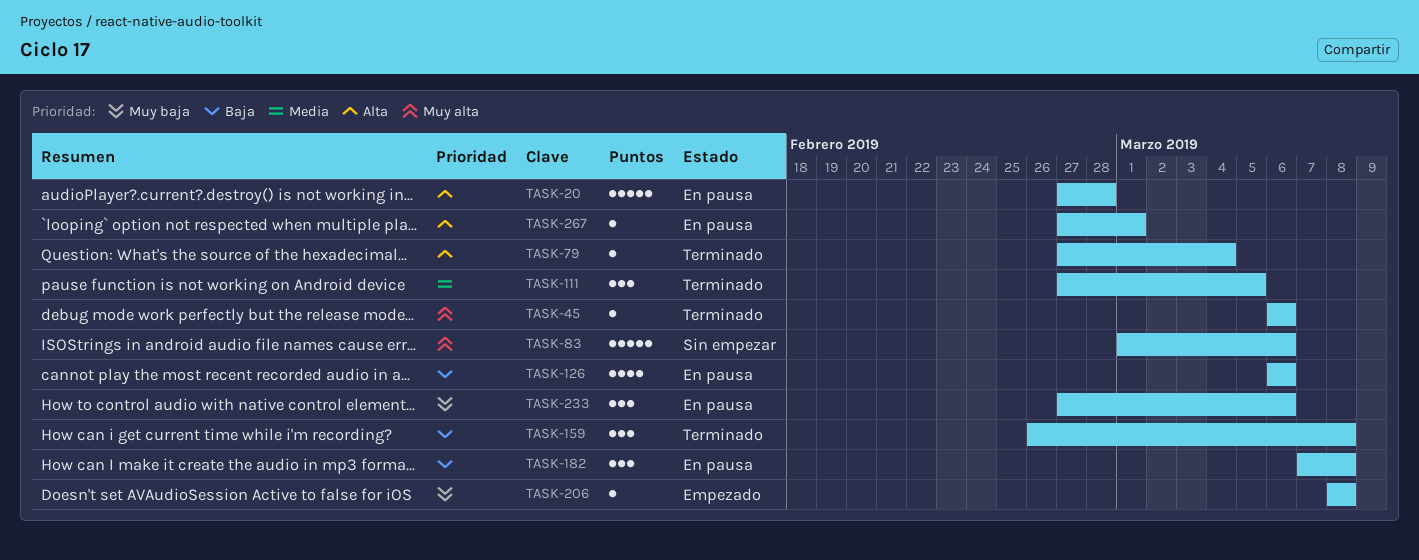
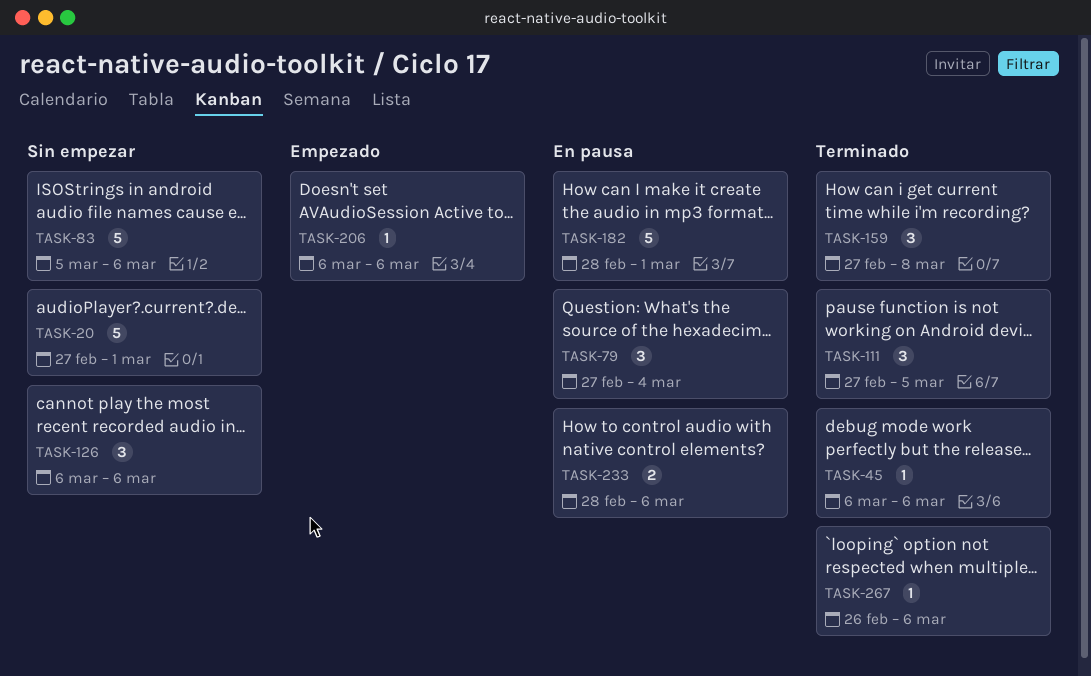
TASK-20, status: En pausa -> Sin empezar
TASK-20, due: Feb 28 -> Mar 1
TASK-79, status: Terminado -> En pausa
TASK-79, estimate: 1 -> 3
TASK-83, start: Mar 1 -> Mar 5
TASK-126, status: En pausa -> Sin empezar
TASK-126, estimate: 4 -> 3
TASK-159, start: Feb 26 -> Feb 27
TASK-182, estimate: 3 -> 5
TASK-182, start: Mar 7 -> Feb 28
TASK-182, due: Mar 8 -> Mar 1
TASK-206, start: Mar 8 -> Mar 6
TASK-206, due: Mar 8 -> Mar 6
TASK-233, estimate: 3 -> 2
TASK-233, start: Feb 27 -> Feb 28
TASK-267, status: En pausa -> Terminado
TASK-267, start: Feb 27 -> Feb 26
TASK-267, due: Mar 1 -> Mar 6

